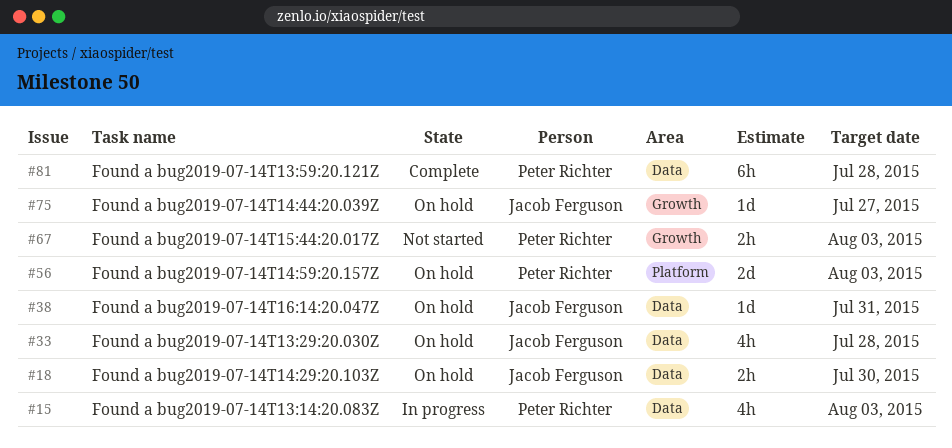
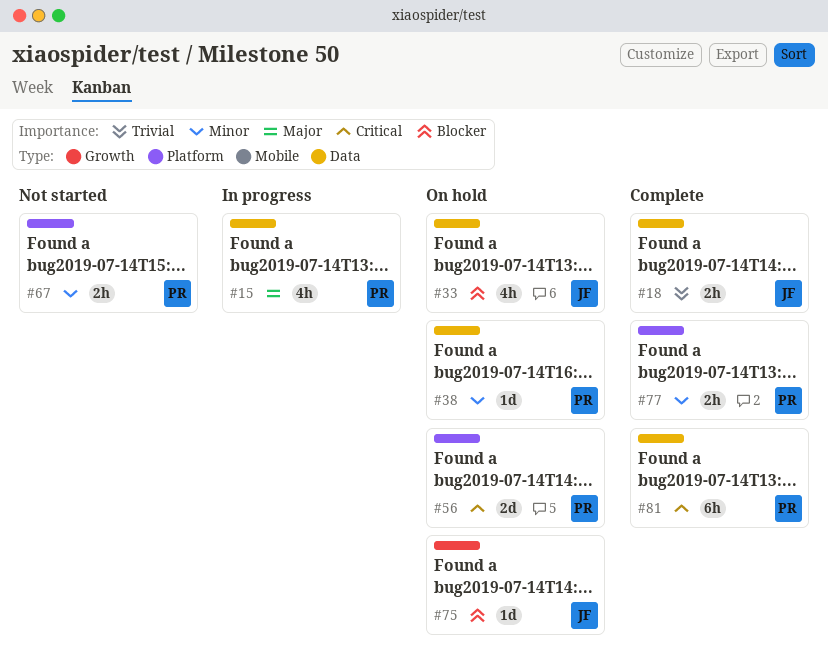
#18, status: On hold -> Complete
#38, owner: Jacob Ferguson -> Peter Richter
#67, label: Growth -> Platform
#77: none -> present

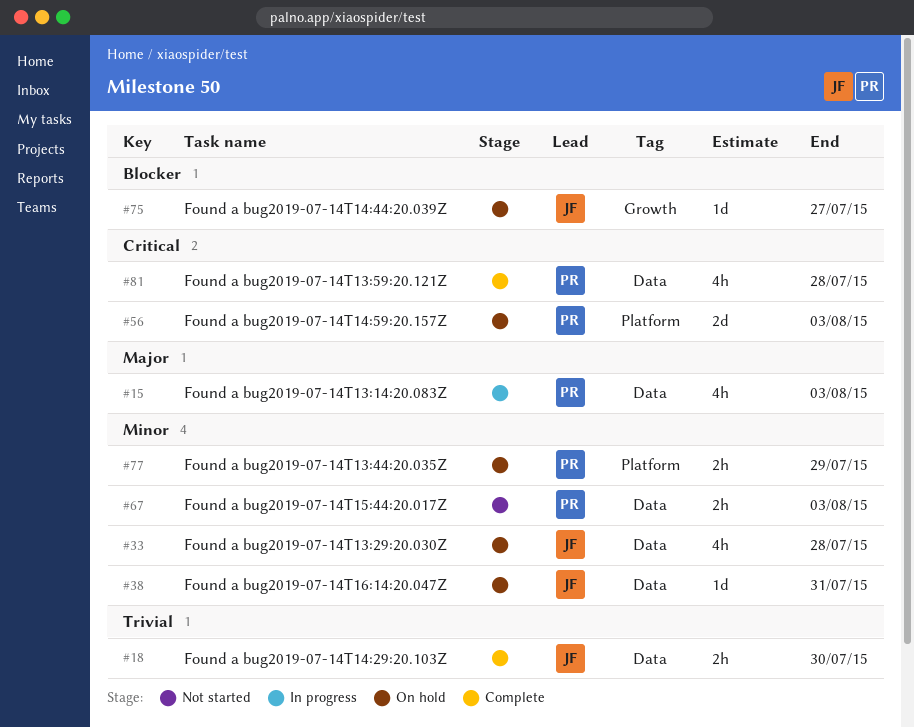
#33, priority: Blocker -> Minor
#38, owner: PR -> JF
#67, label: Platform -> Data
#77, status: Complete -> On hold
#81, estimate: 6h -> 4h

